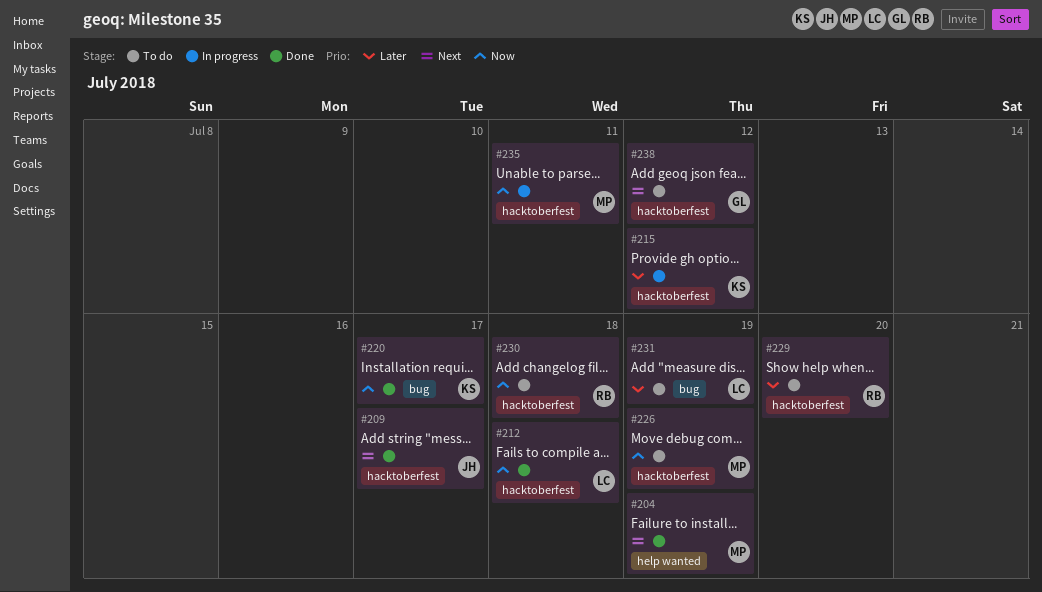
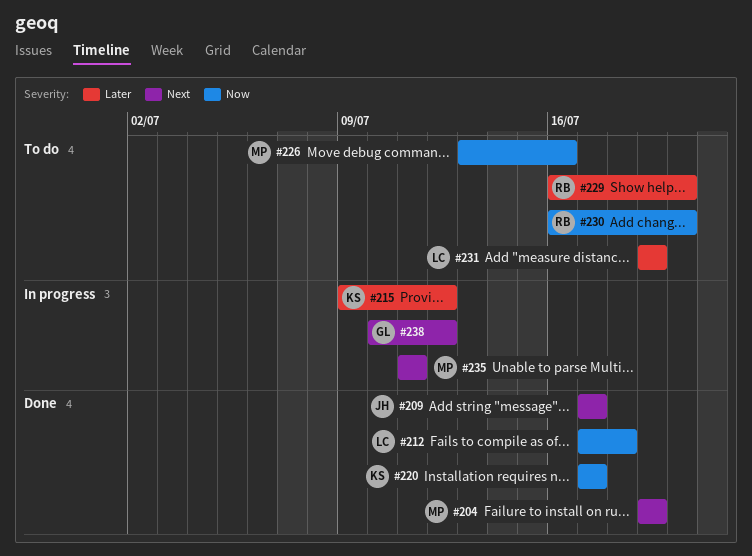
#226, due: Jul 19 -> Jul 16
#230, due: Jul 18 -> Jul 20
#235, priority: Now -> Next
#238, status: To do -> In progress

